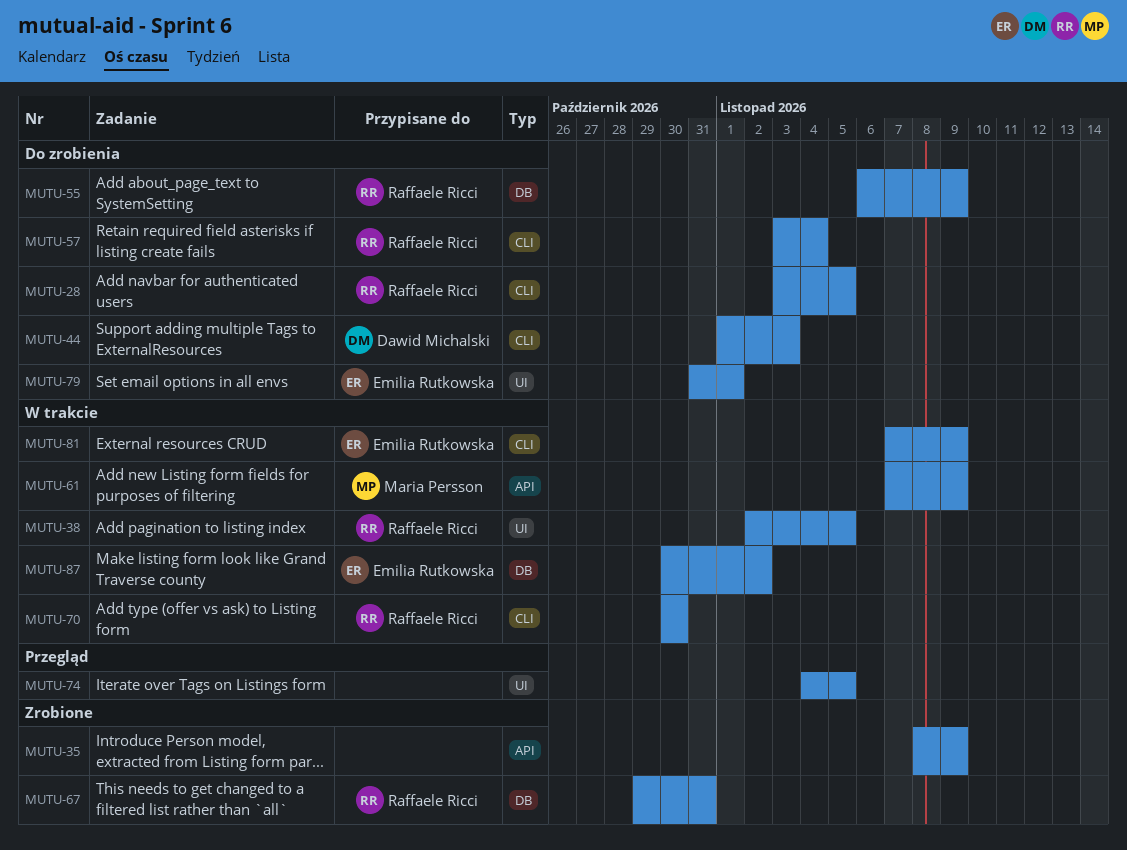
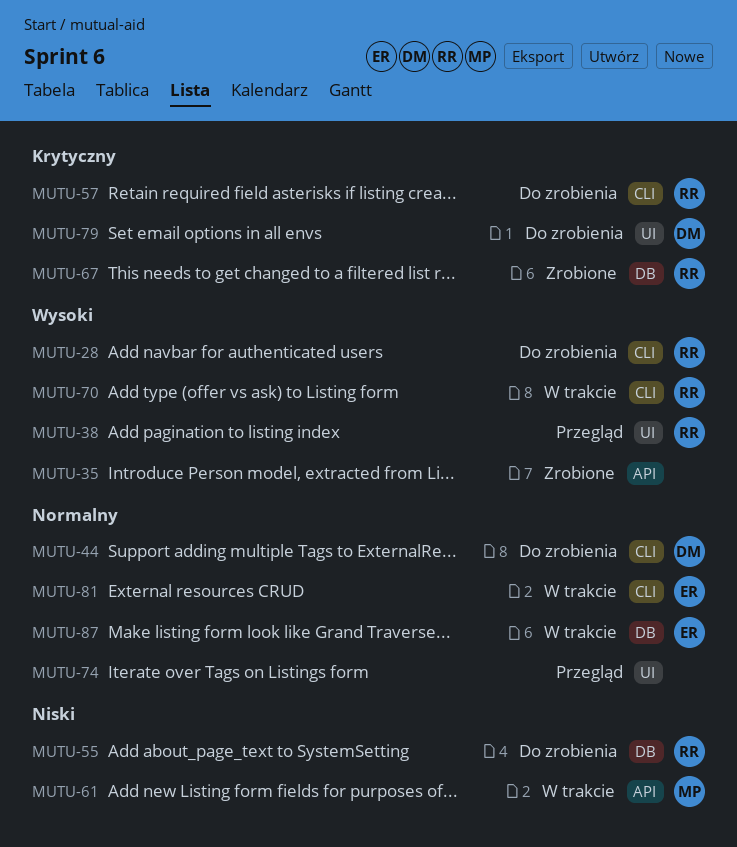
MUTU-38, status: W trakcie -> Przegląd
MUTU-79, owner: Emilia Rutkowska -> Dawid Michalski

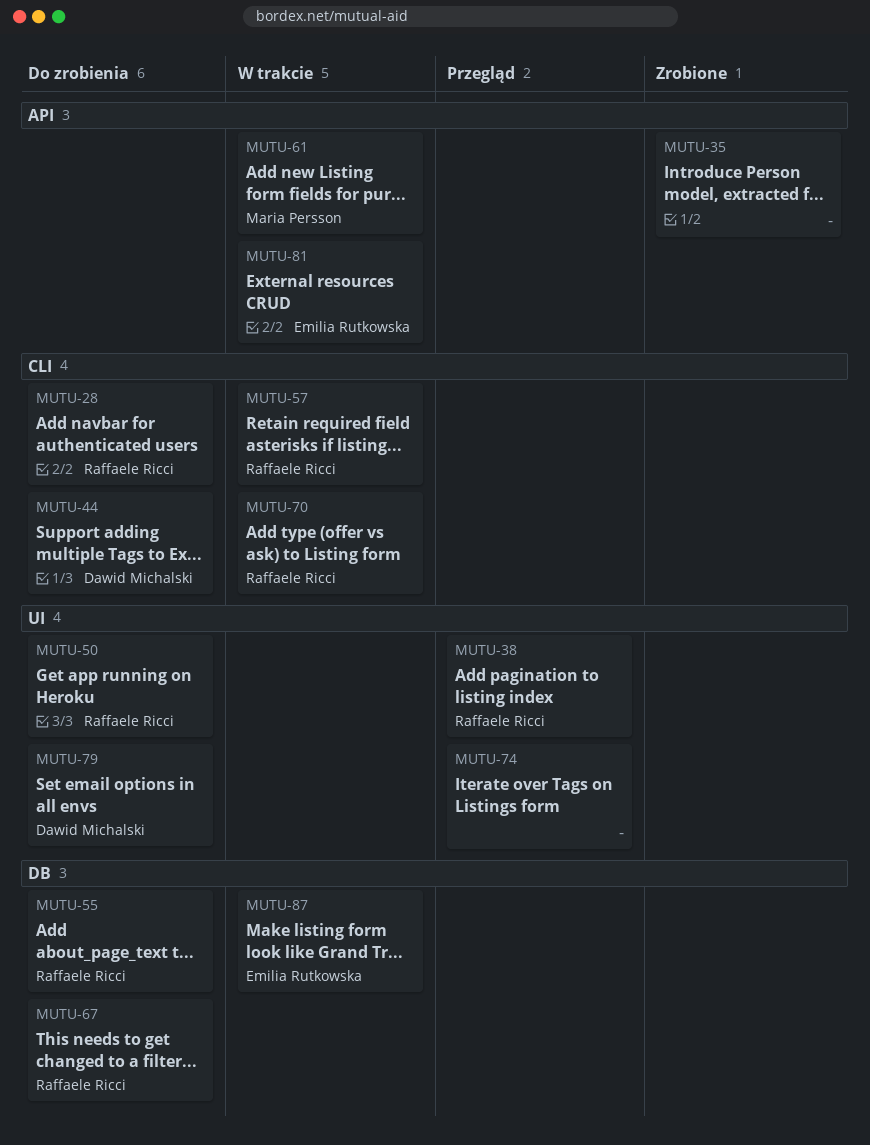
MUTU-50: none -> present
MUTU-57, status: Do zrobienia -> W trakcie
MUTU-67, status: Zrobione -> Do zrobienia
MUTU-81, label: CLI -> API

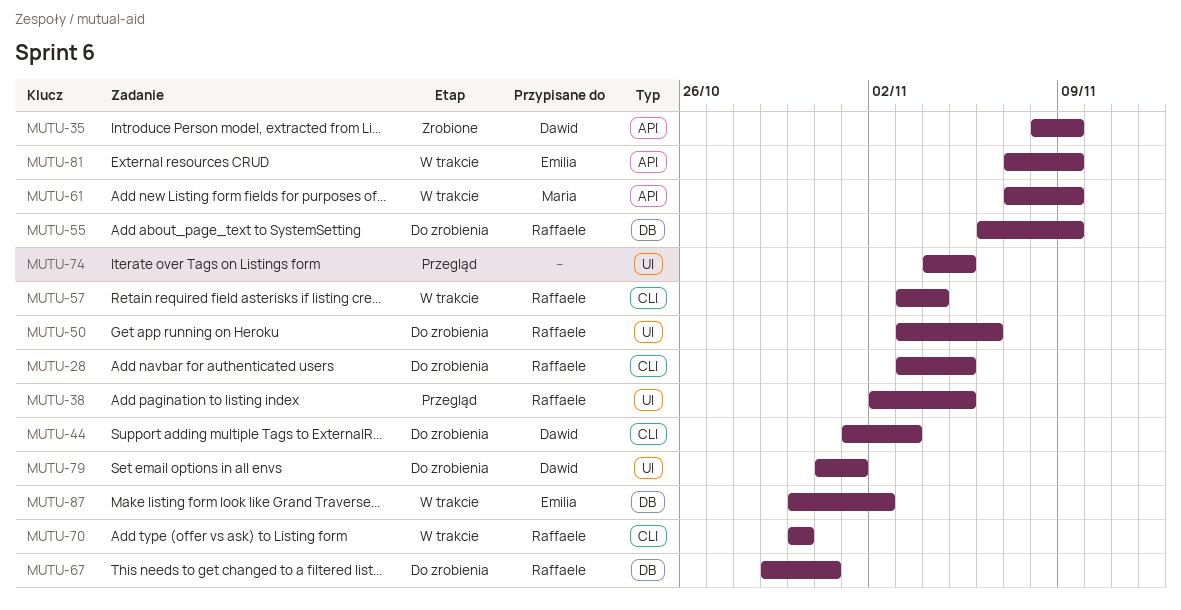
MUTU-35, owner: none -> Dawid Michalski

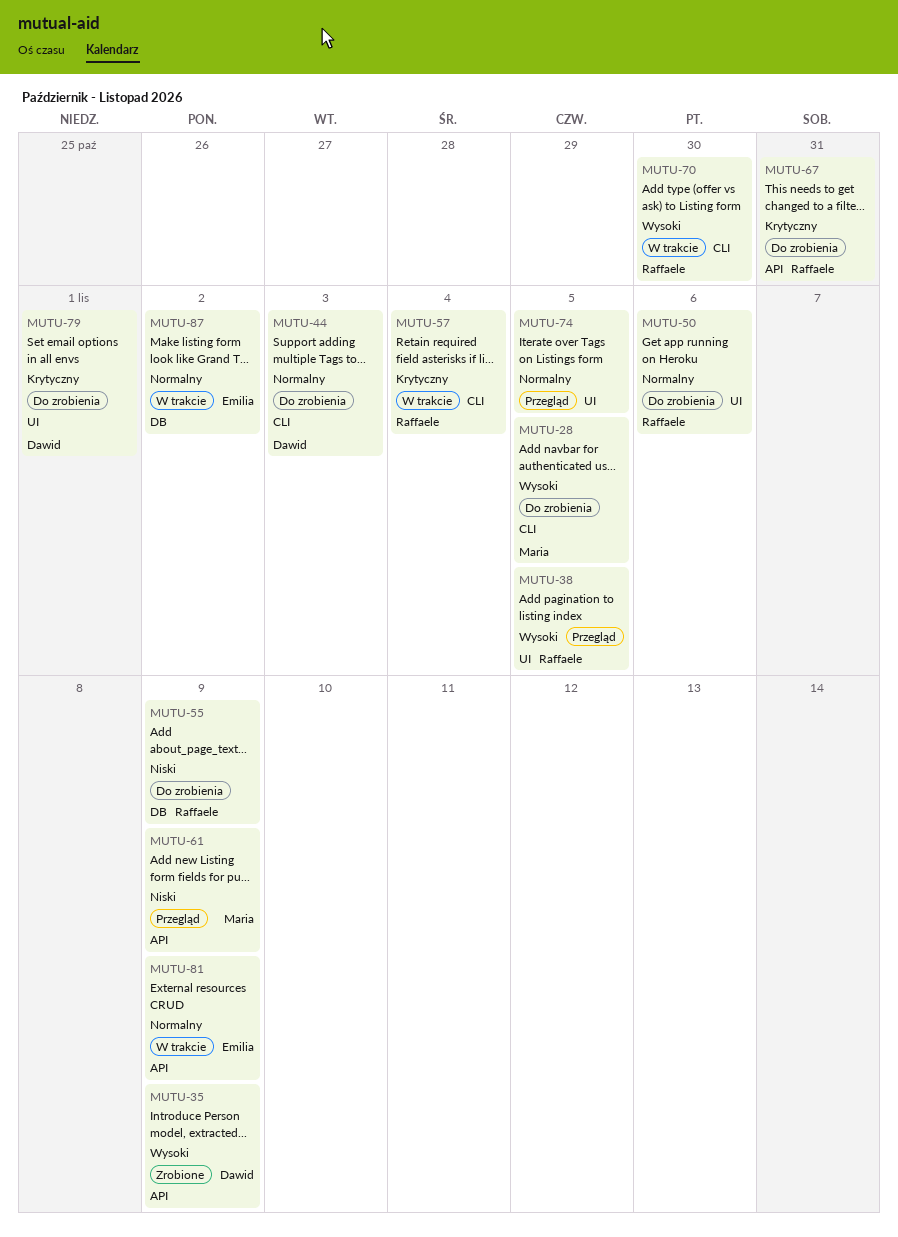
MUTU-28, owner: Raffaele -> Maria
MUTU-61, status: W trakcie -> Przegląd
MUTU-67, label: DB -> API

